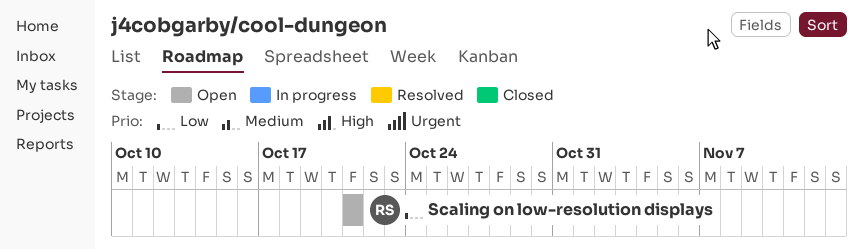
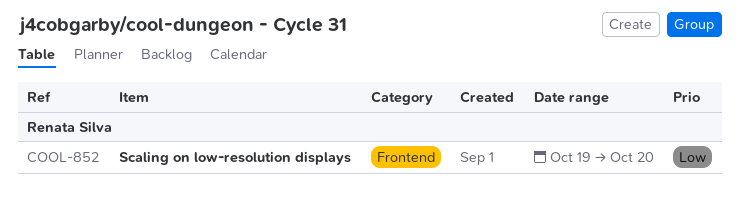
Scaling on low-resolution displays, start: Oct 21 -> Oct 19
Scaling on low-resolution displays, due: Oct 21 -> Oct 20

